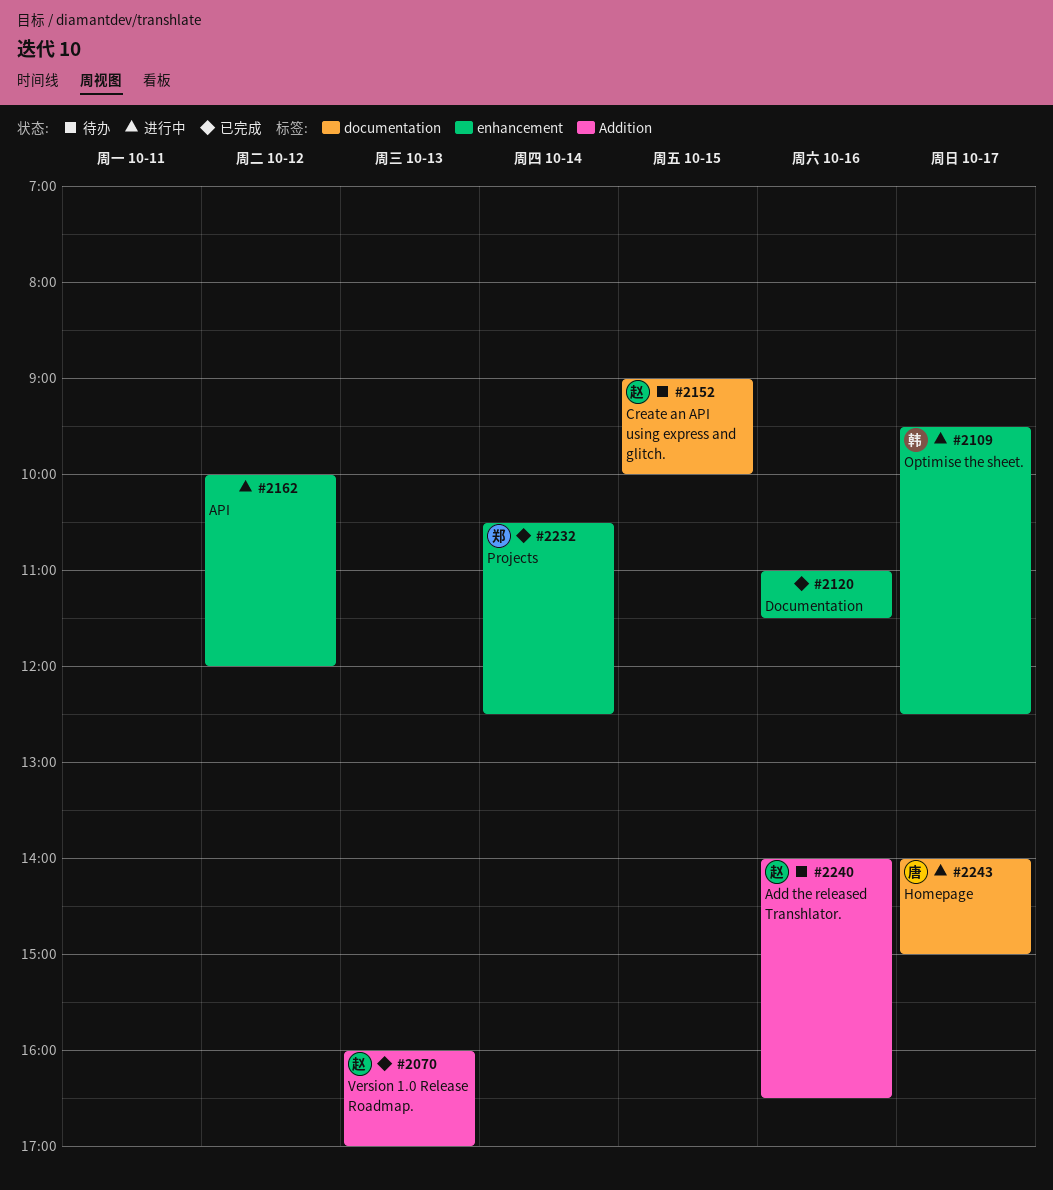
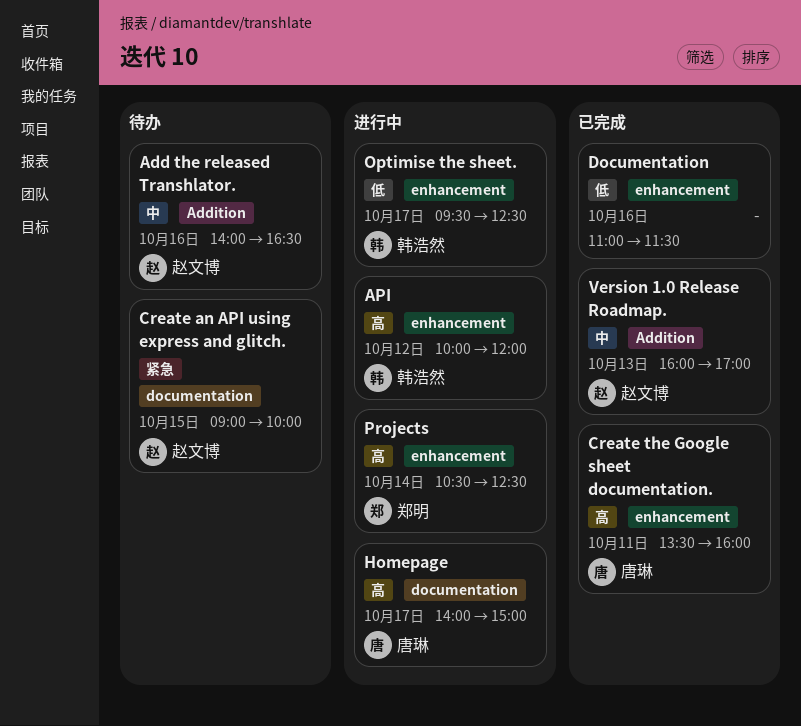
API, owner: none -> 韩浩然
Create the Google sheet documentation.: none -> present
Projects, status: 已完成 -> 进行中

